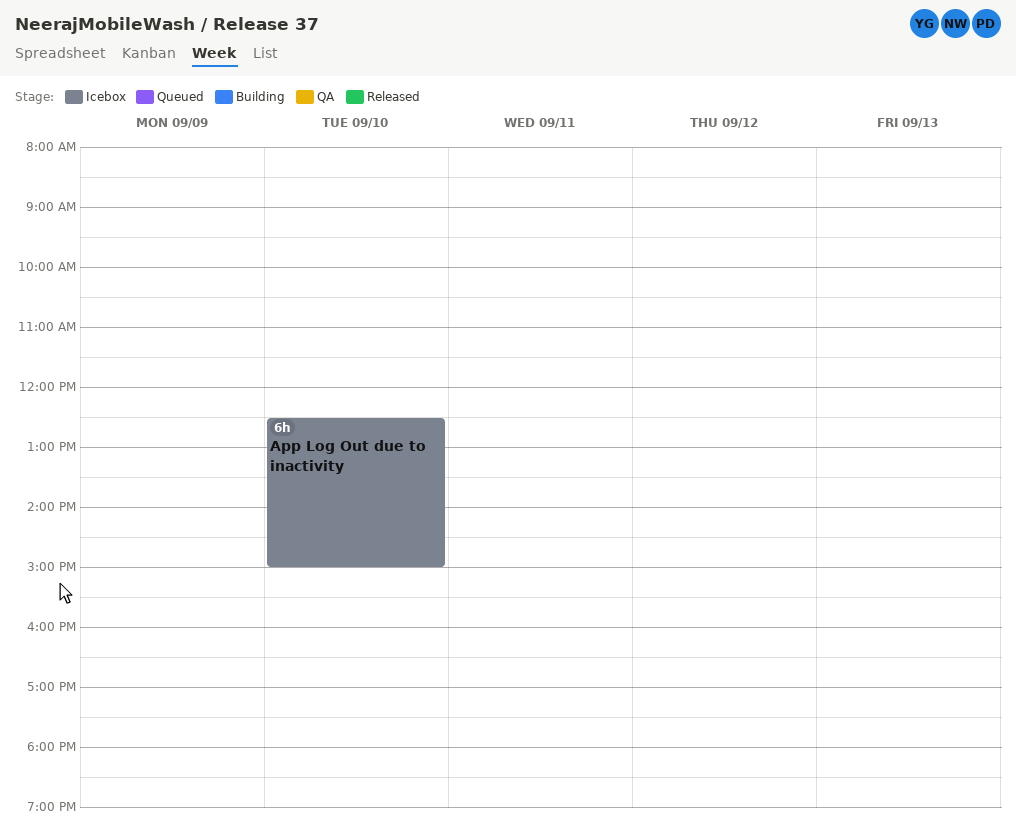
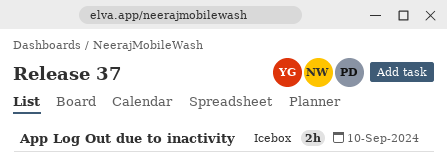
App Log Out due to inactivity, estimate: 6h -> 2h

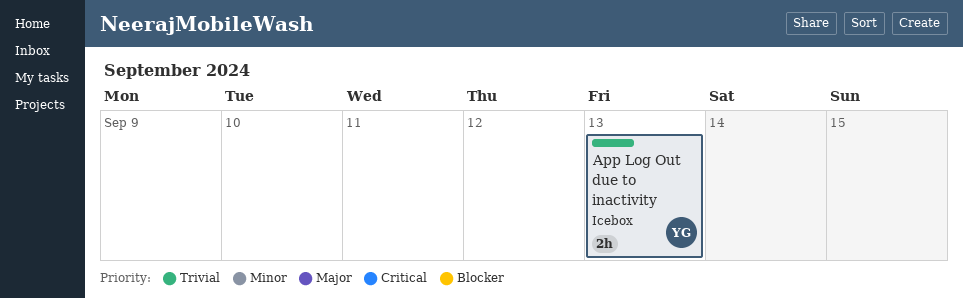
App Log Out due to inactivity, day: Sep 10 -> Sep 13

